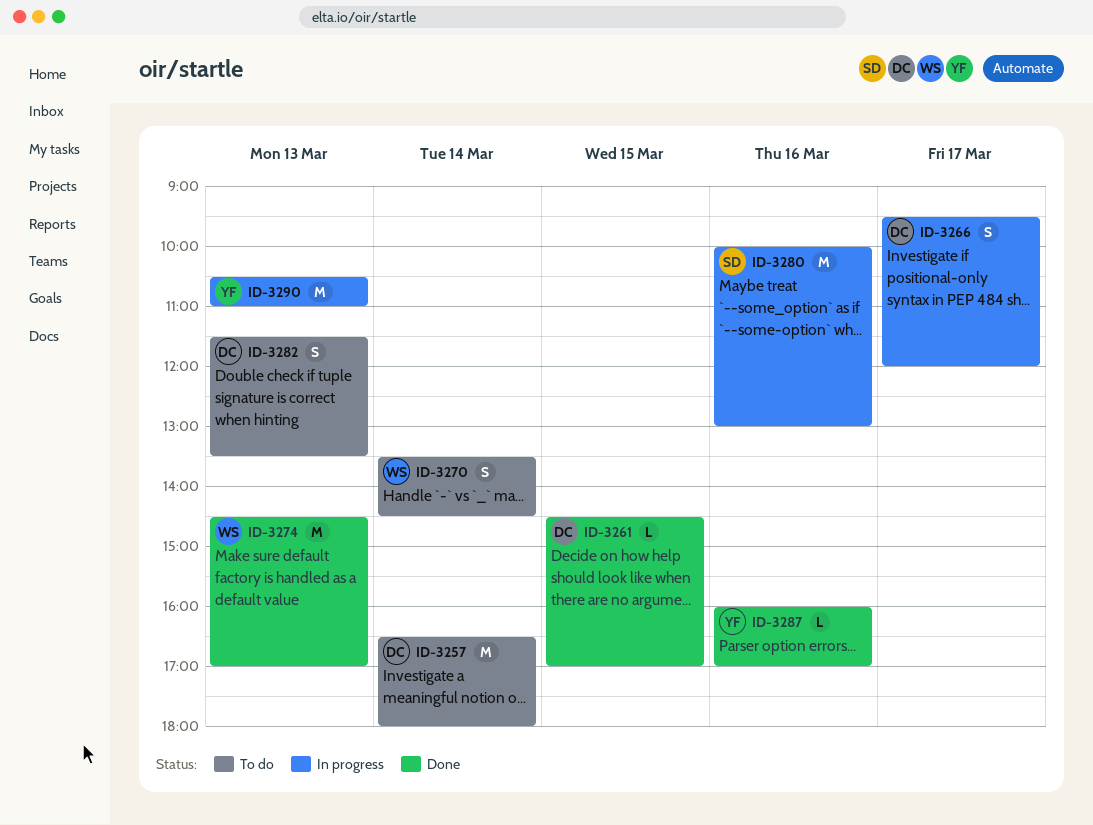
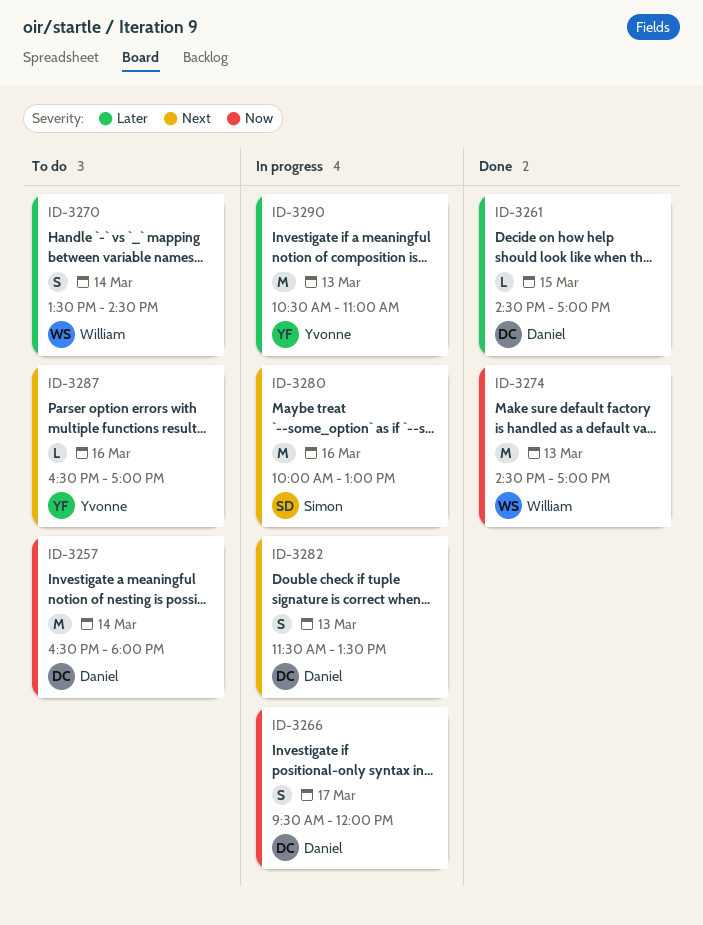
ID-3282, status: To do -> In progress
ID-3287, status: Done -> To do
ID-3287, begins: 16:00 -> 16:30

